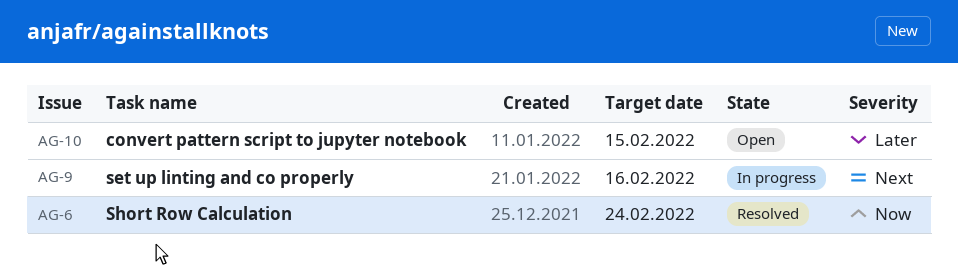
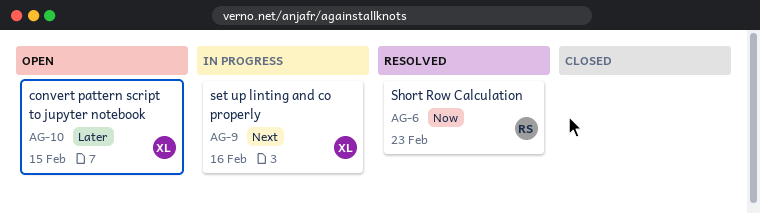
AG-6, due: Feb 24 -> Feb 23

